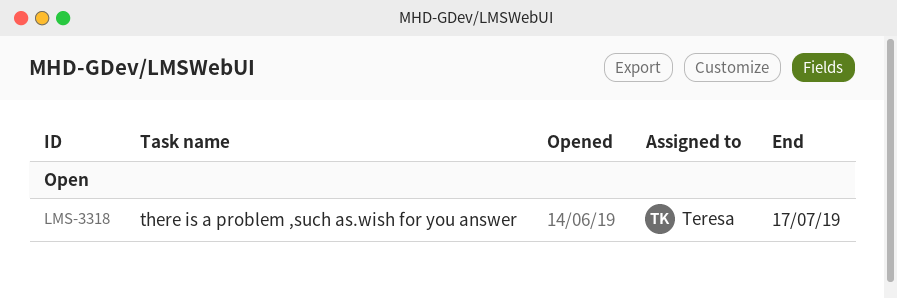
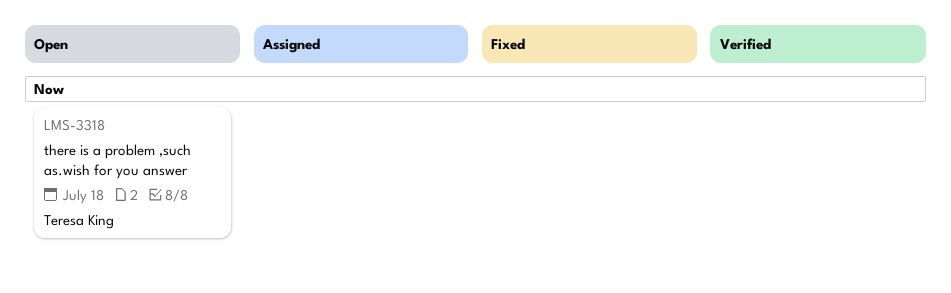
LMS-3318, due: Jul 17 -> Jul 18

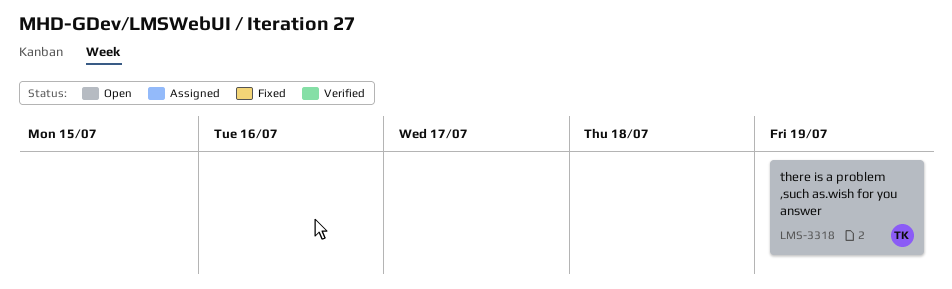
LMS-3318, due: Jul 18 -> Jul 19

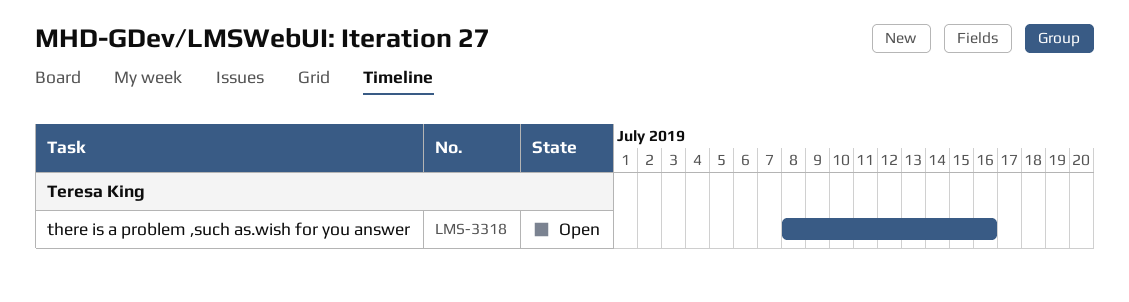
LMS-3318, due: Jul 19 -> Jul 16

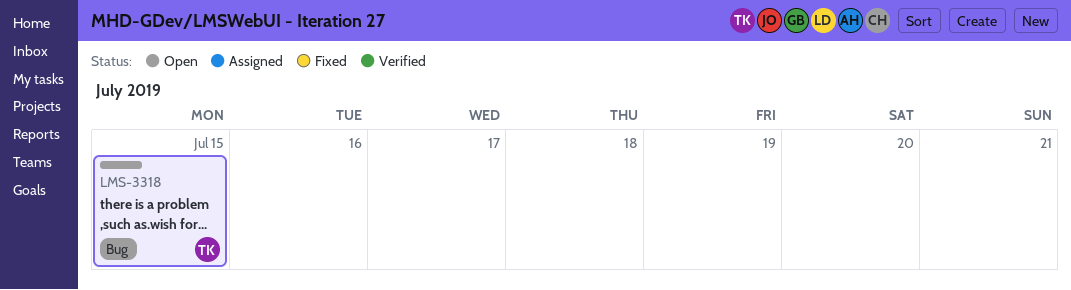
LMS-3318, due: Jul 16 -> Jul 15

